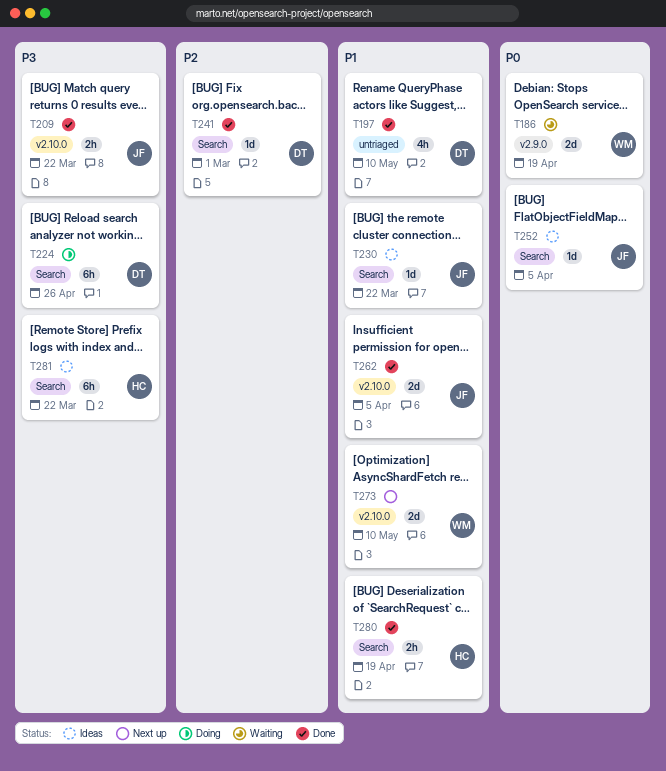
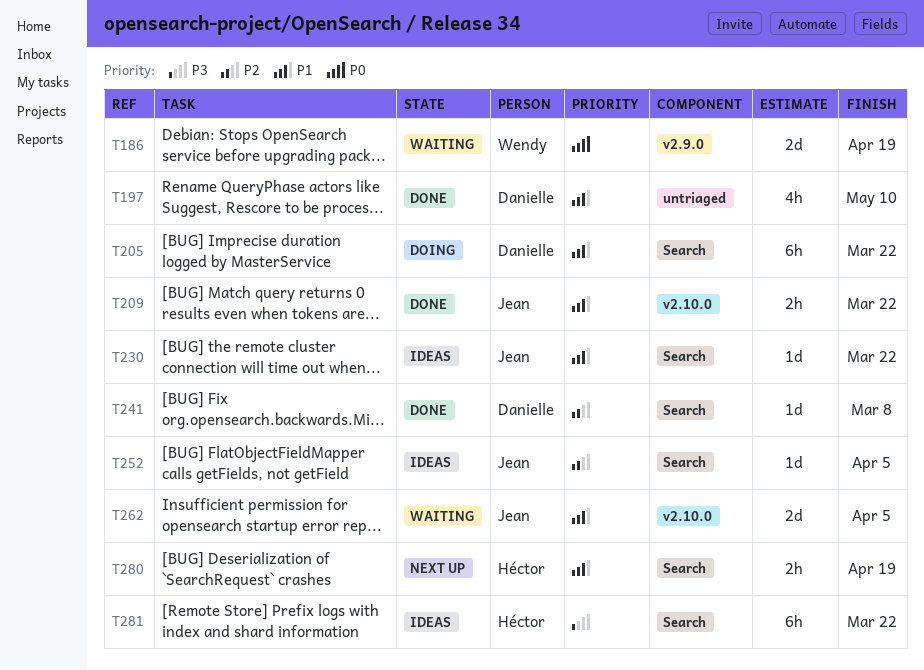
T205: none -> present
T209, priority: P3 -> P1
T224: present -> none
T241, due: Mar 1 -> Mar 8
T252, priority: P0 -> P2
T262, status: Done -> Waiting
T273: present -> none
T280, status: Done -> Next up

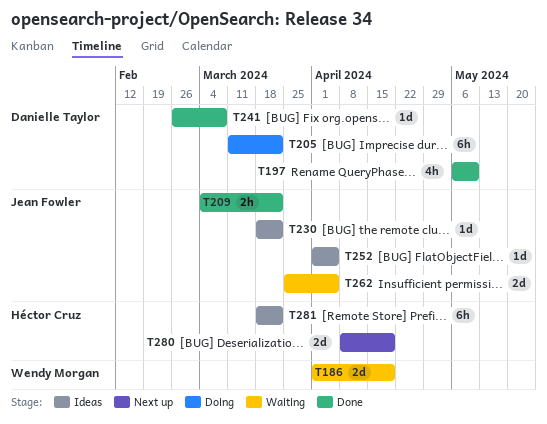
T280, estimate: 2h -> 2d

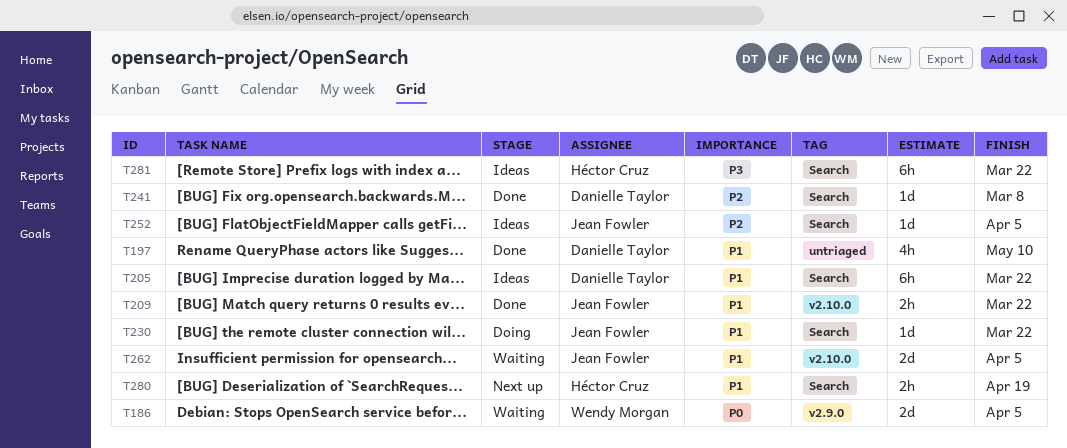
T186, due: Apr 19 -> Apr 5
T205, status: Doing -> Ideas
T230, status: Ideas -> Doing
T280, estimate: 2d -> 2h

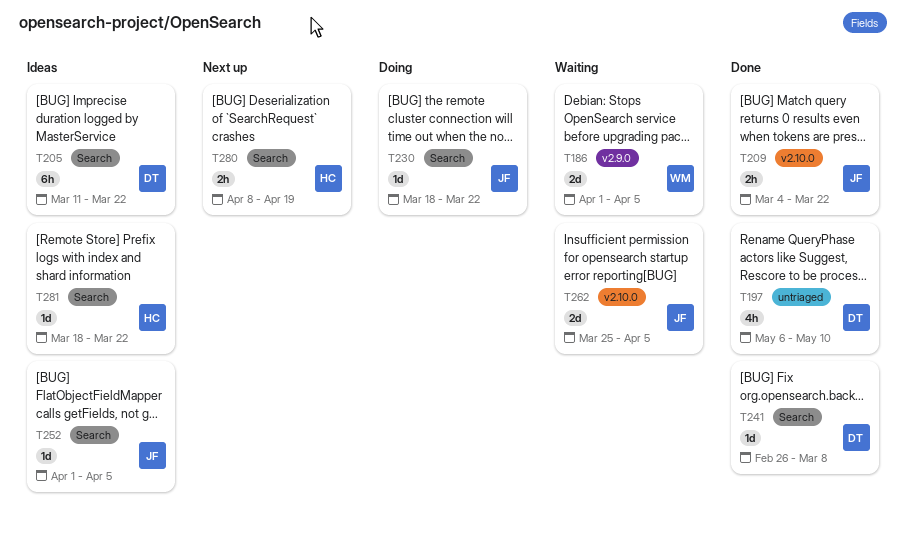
T281, estimate: 6h -> 1d

